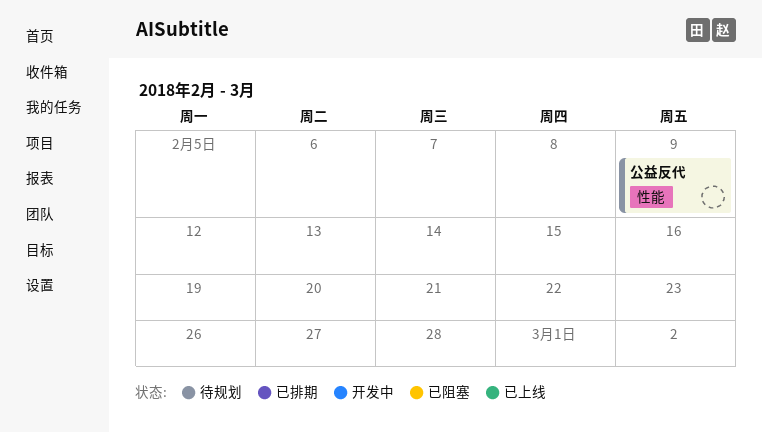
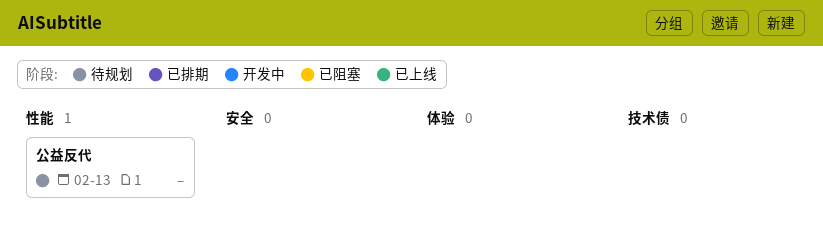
公益反代, due: Feb 9 -> Feb 13

